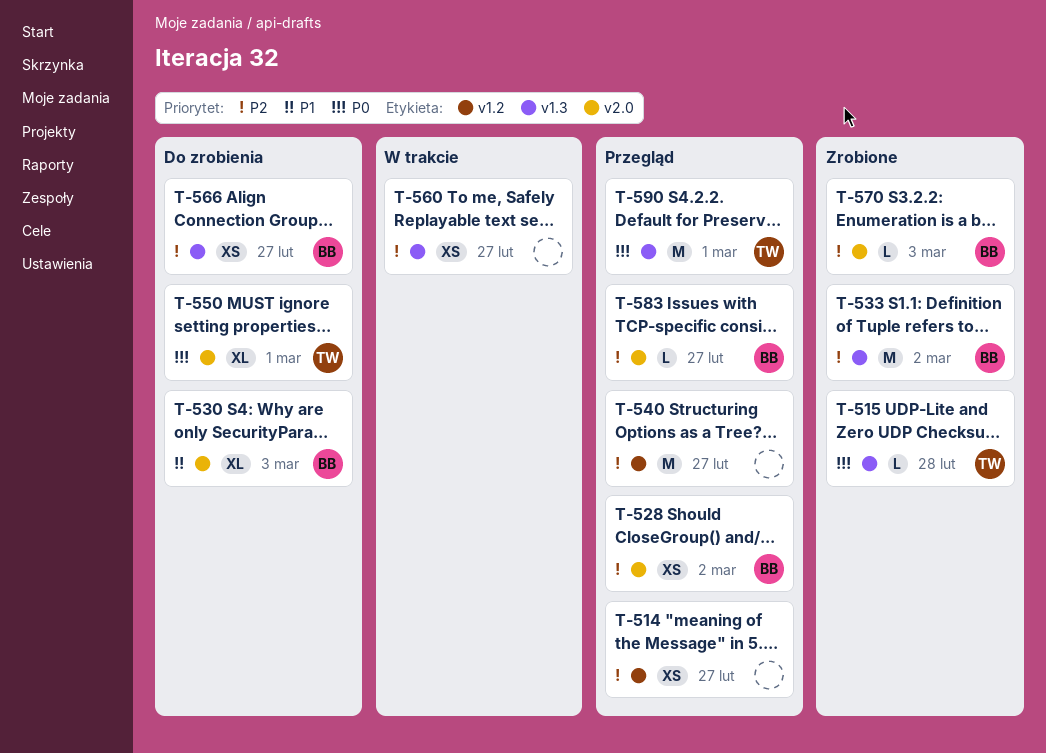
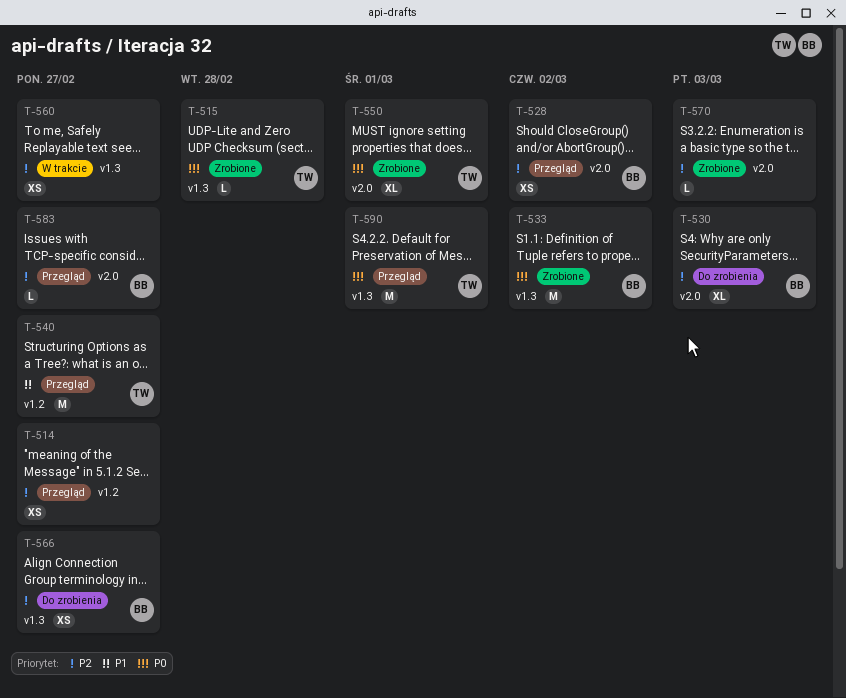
T-530, priority: P1 -> P2
T-533, priority: P2 -> P0
T-540, owner: none -> TW
T-540, priority: P2 -> P1
T-550, status: Do zrobienia -> Zrobione
T-570, owner: BB -> none

